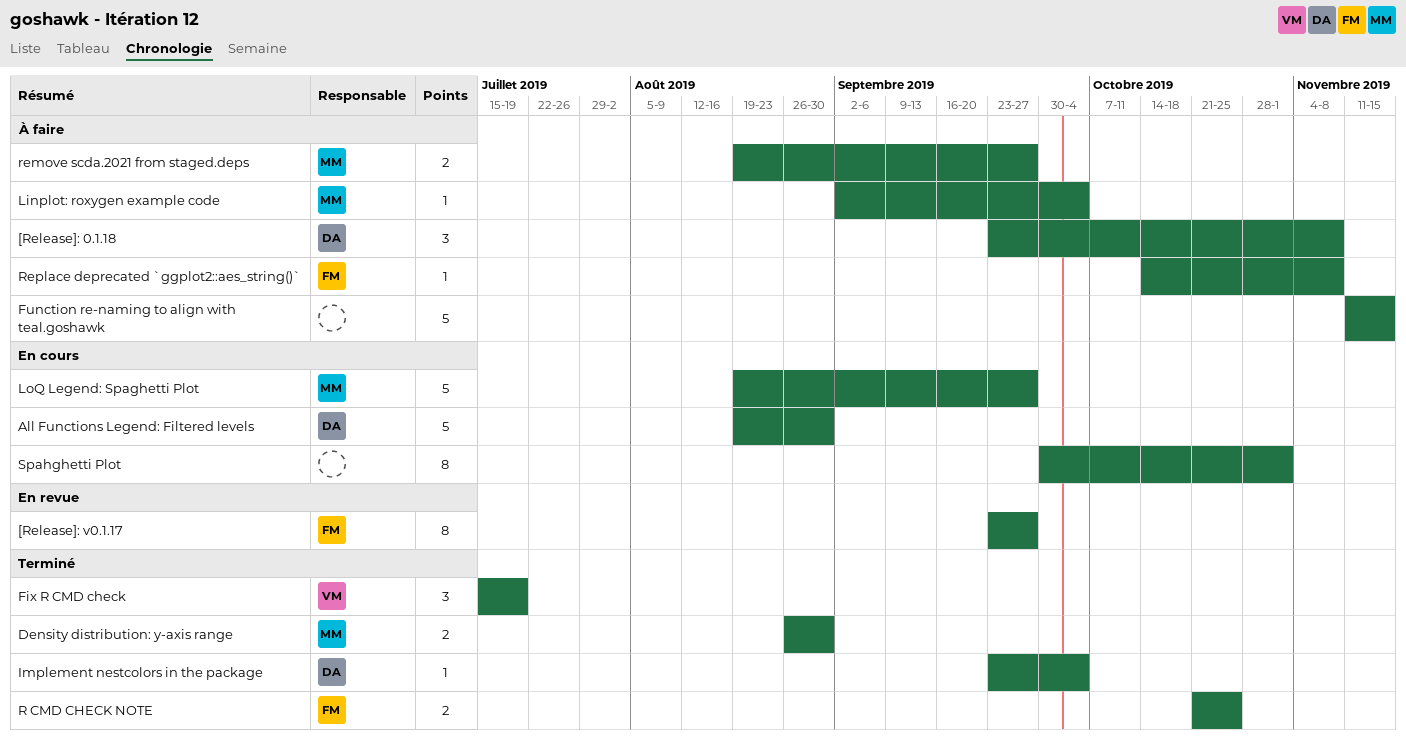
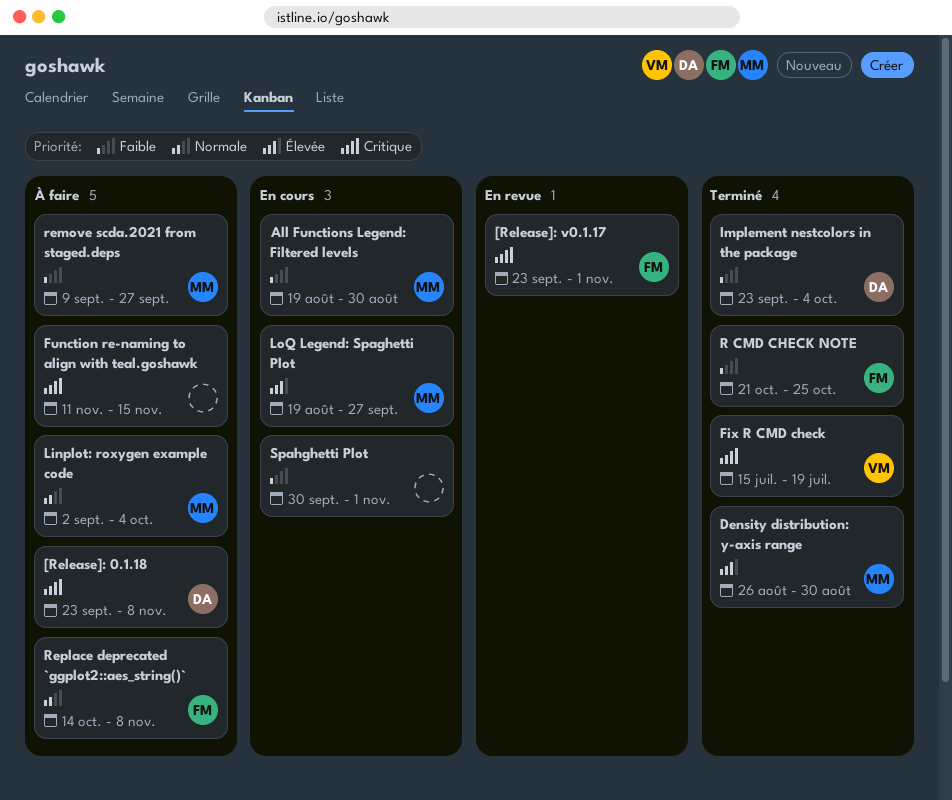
[Release]: v0.1.17, due: Sep 27 -> Nov 1
All Functions Legend: Filtered levels, owner: DA -> MM
remove scda.2021 from staged.deps, start: Aug 19 -> Sep 9

